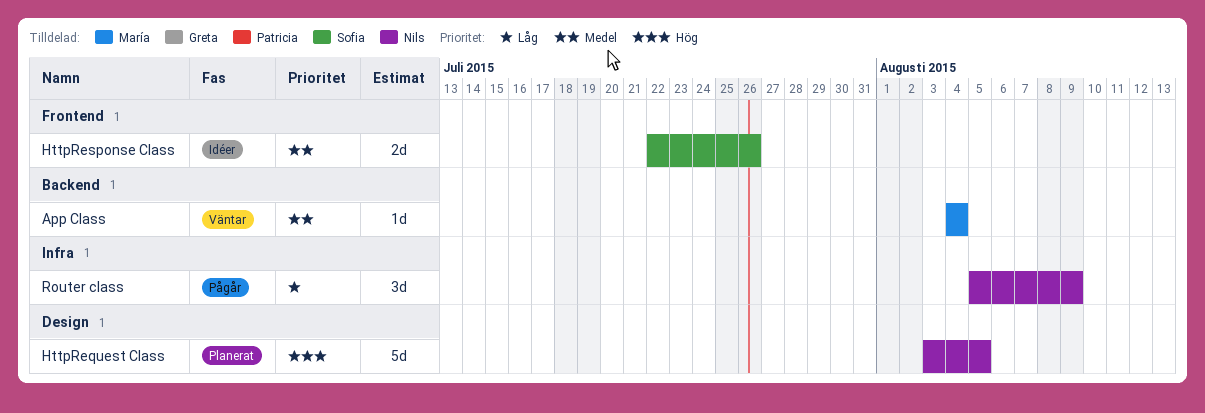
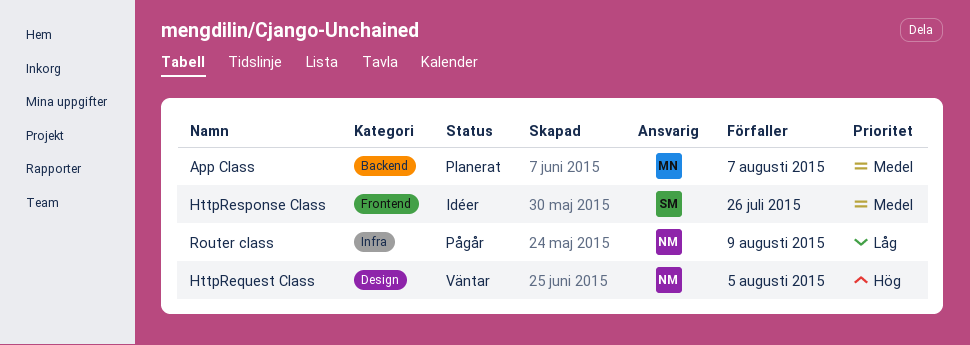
App Class, status: Väntar -> Planerat
App Class, due: Aug 4 -> Aug 7
HttpRequest Class, status: Planerat -> Väntar

